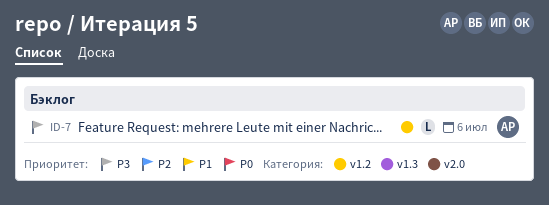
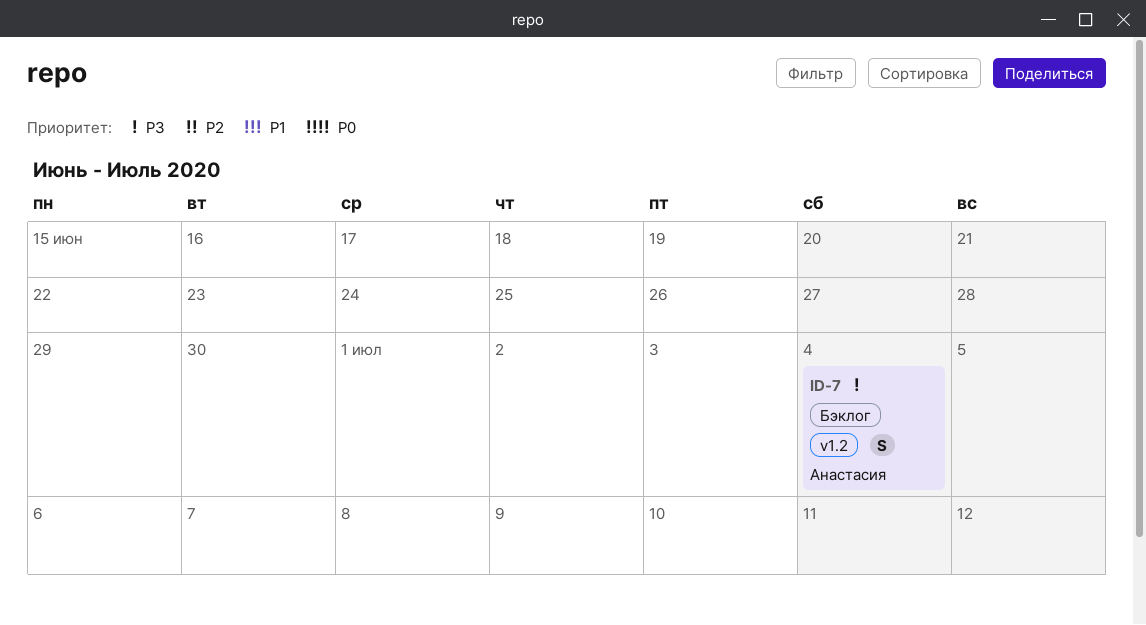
ID-7, estimate: L -> S
ID-7, due: Jul 6 -> Jul 4

